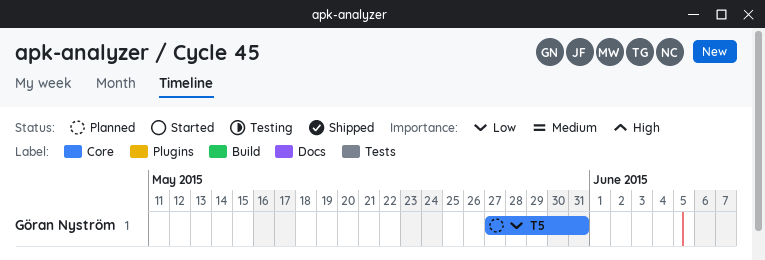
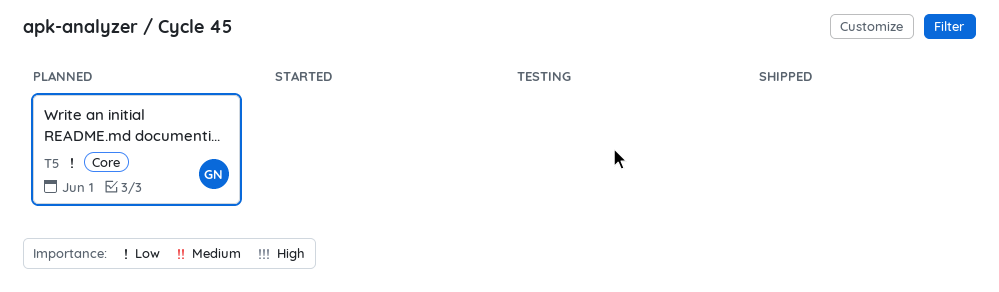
T5, due: May 31 -> Jun 1

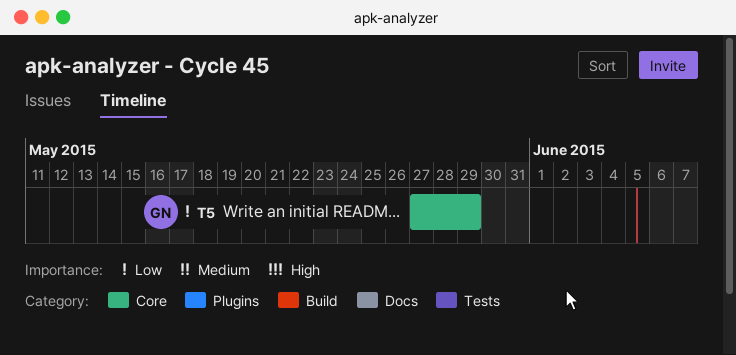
T5, due: Jun 1 -> May 29

